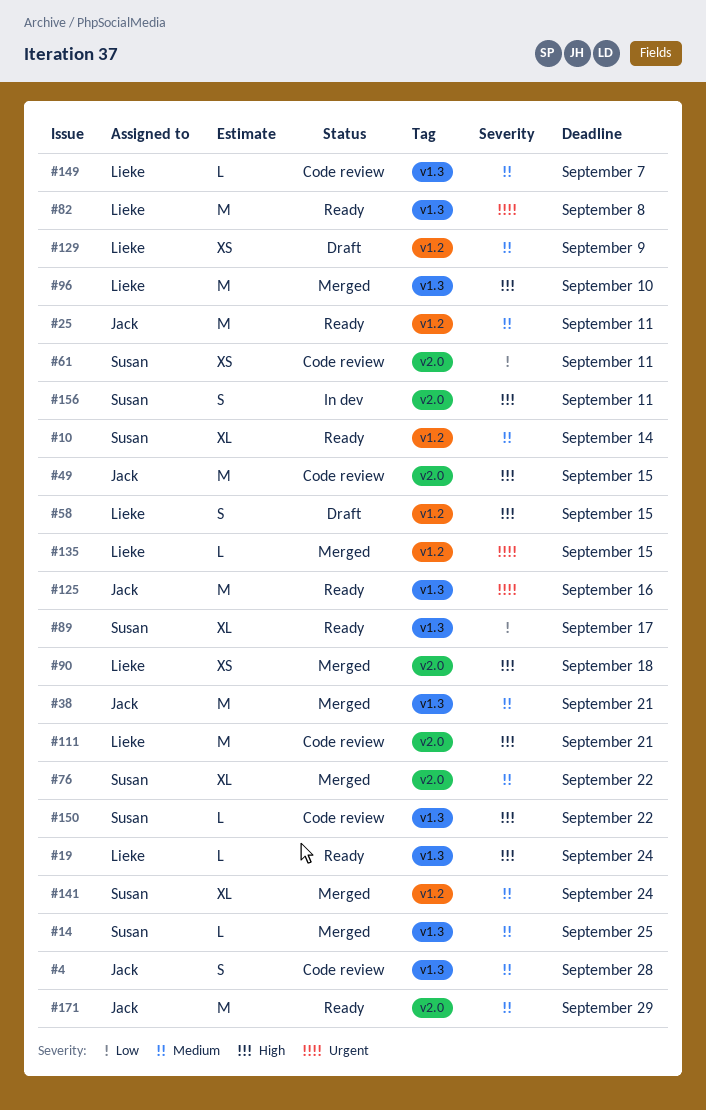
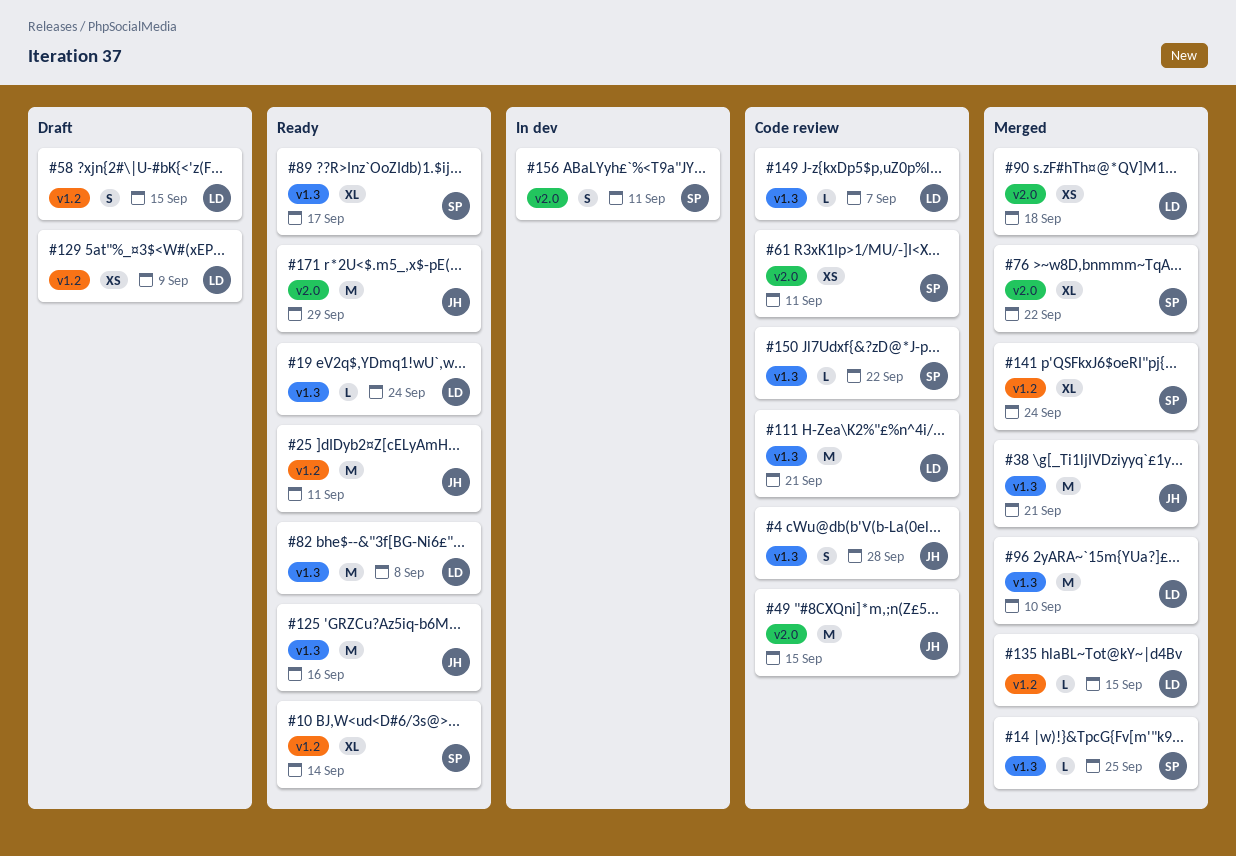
#111, label: v2.0 -> v1.3

